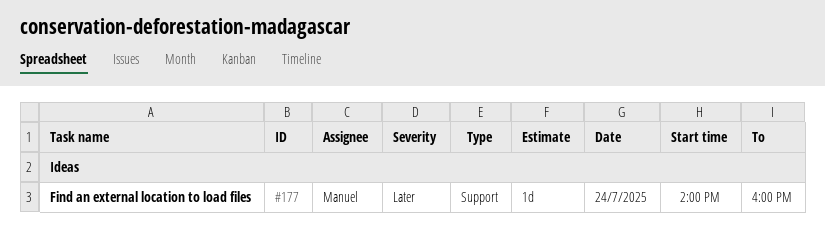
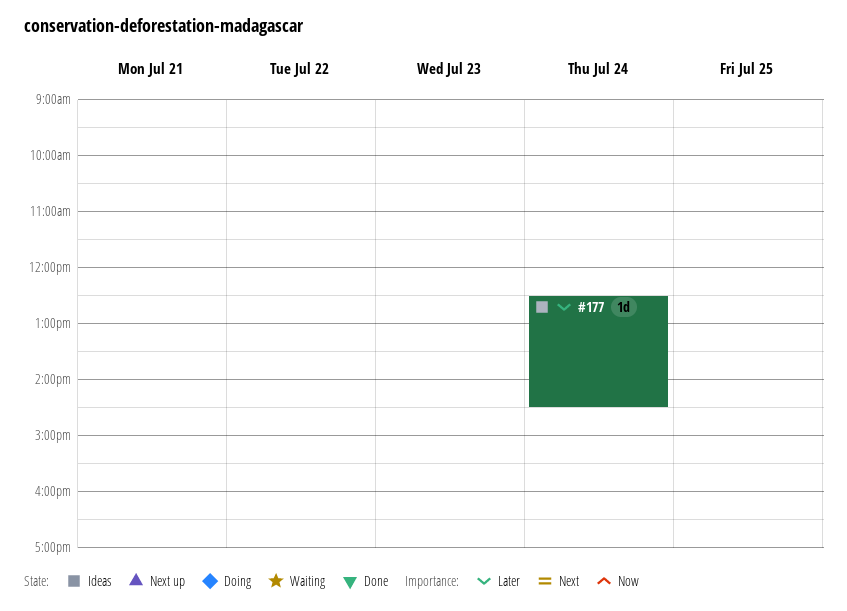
#177, begins: 14:00 -> 12:30
#177, ends: 16:00 -> 14:30

